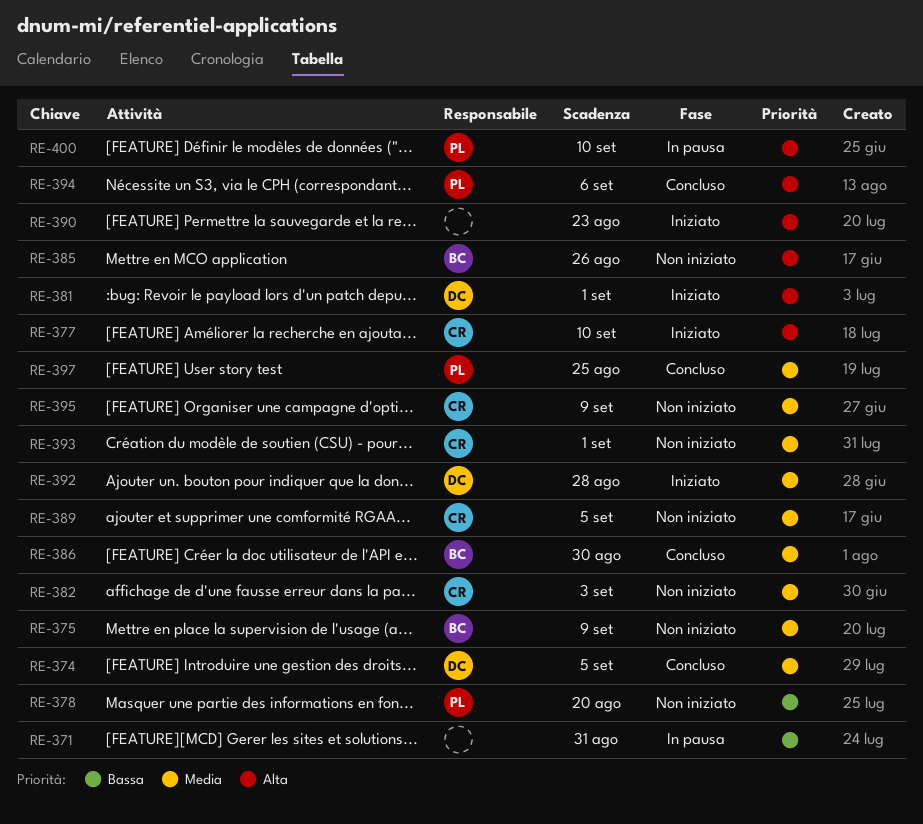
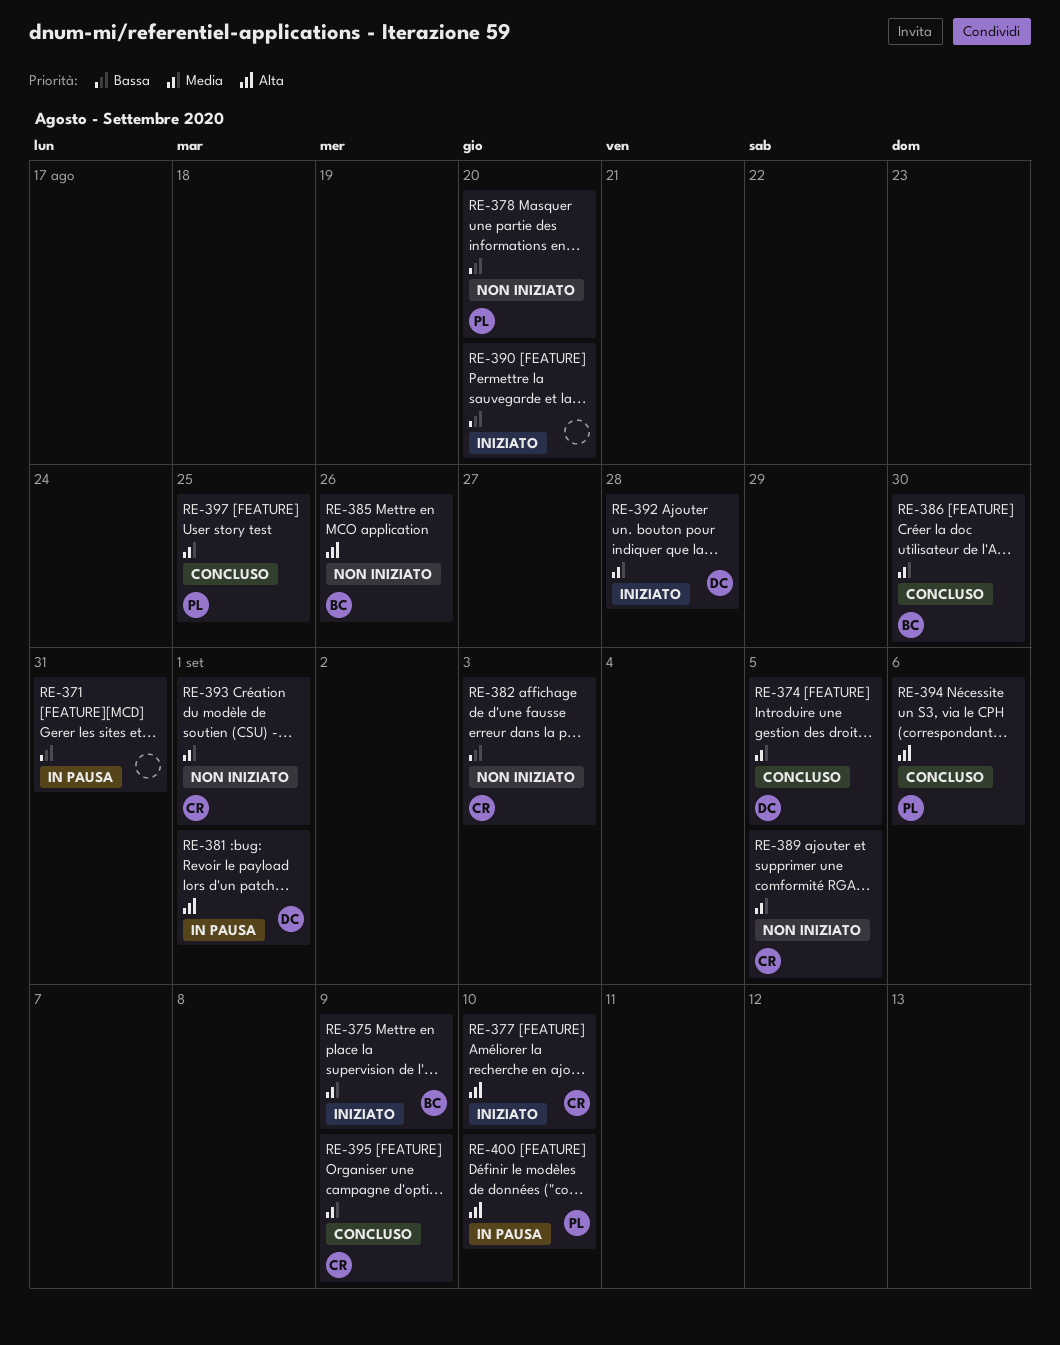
RE-375, status: Non iniziato -> Iniziato
RE-381, status: Iniziato -> In pausa
RE-382, priority: Media -> Bassa
RE-390, priority: Alta -> Bassa
RE-390, due: Aug 23 -> Aug 20
RE-395, status: Non iniziato -> Concluso

